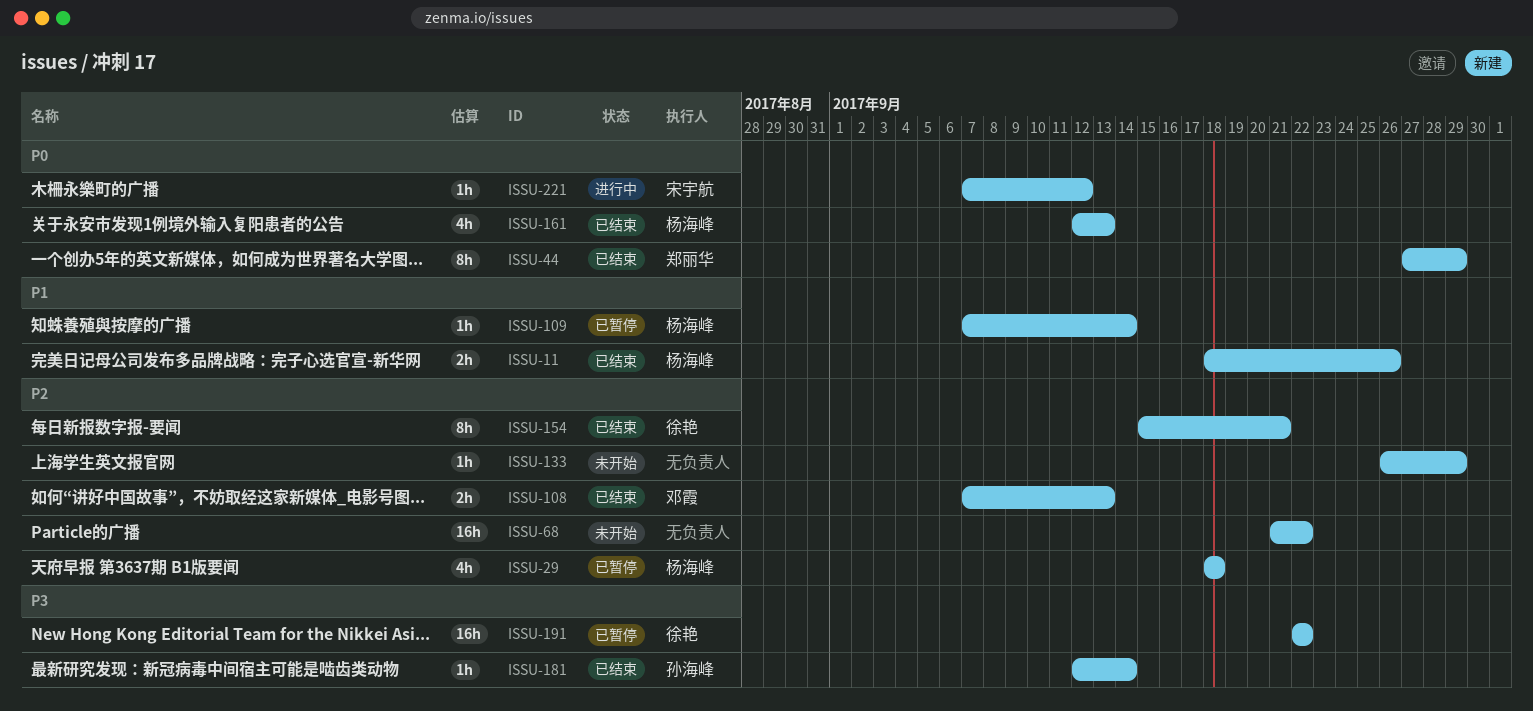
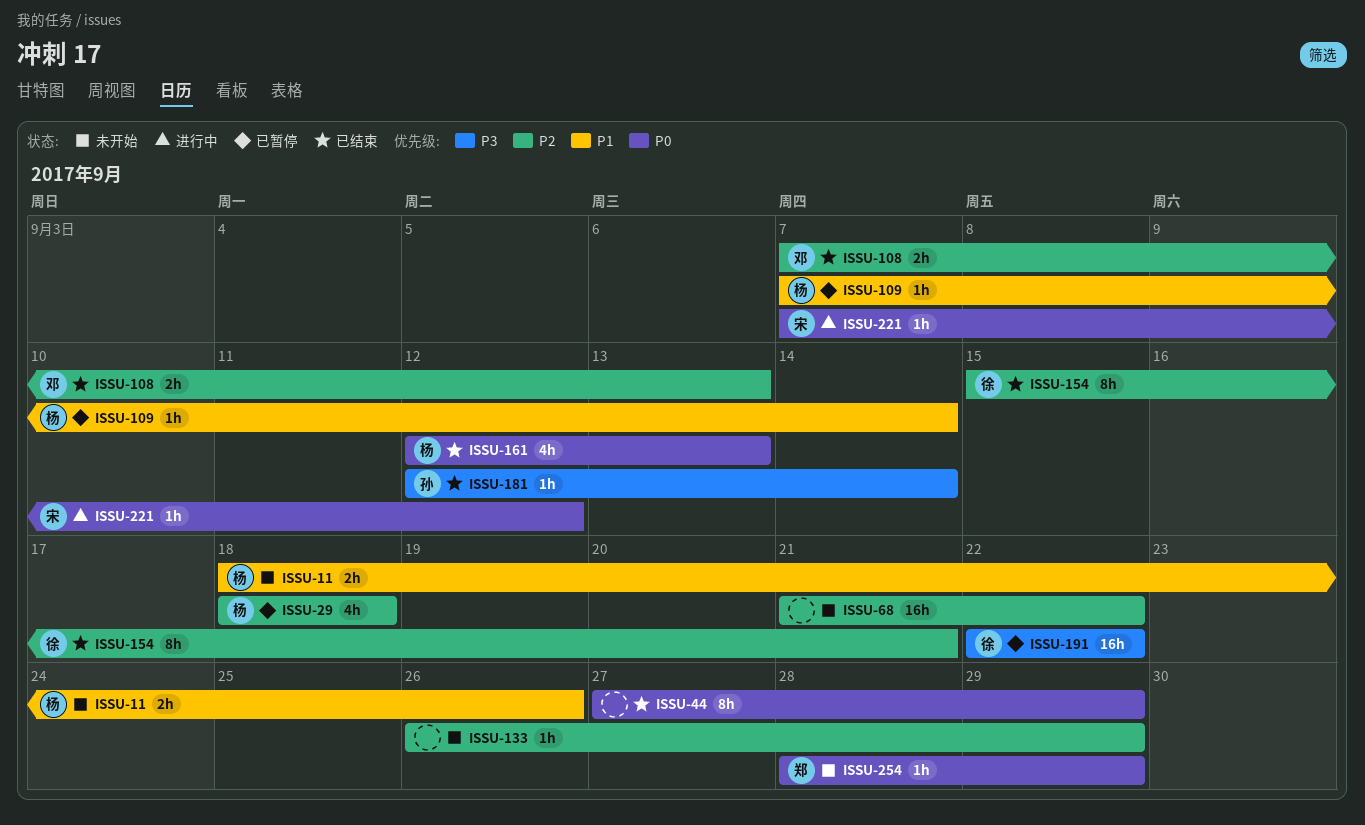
ISSU-11, status: 已结束 -> 未开始
ISSU-44, owner: 郑丽华 -> none
ISSU-254: none -> present

